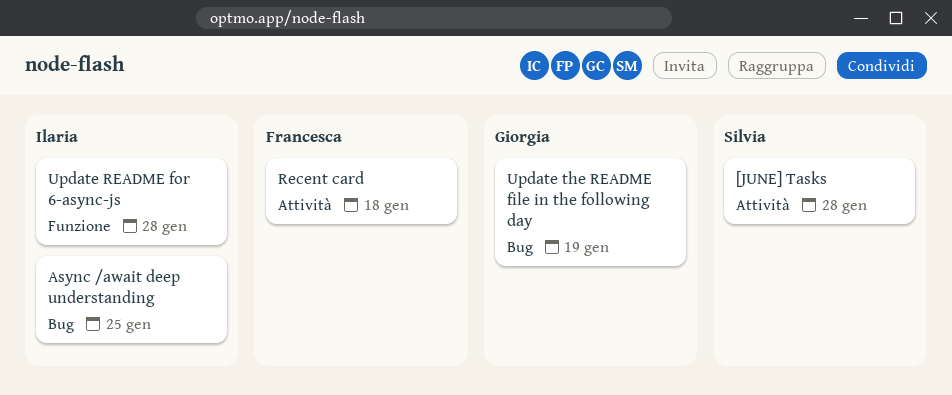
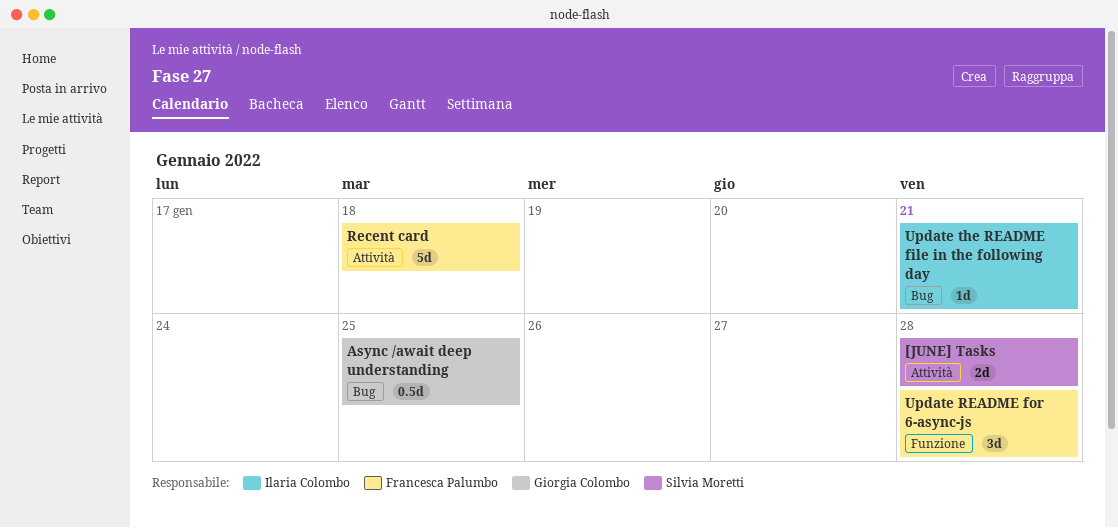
Async /await deep understanding, owner: Ilaria Colombo -> Giorgia Colombo
Update README for 6-async-js, owner: Ilaria Colombo -> Francesca Palumbo
Update the README file in the following day, owner: Giorgia Colombo -> Ilaria Colombo
Update the README file in the following day, due: Jan 19 -> Jan 21

